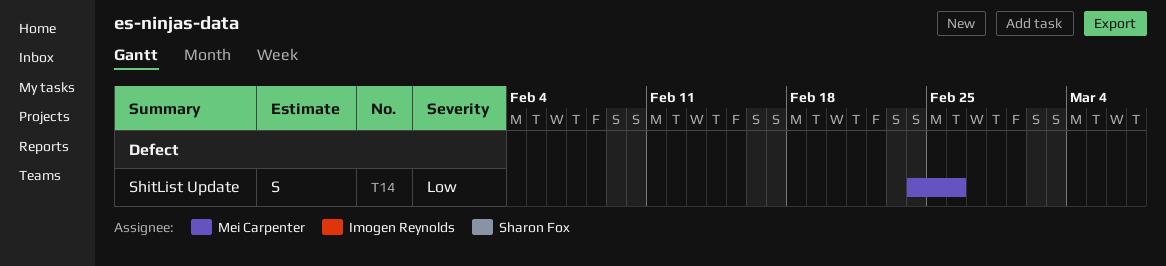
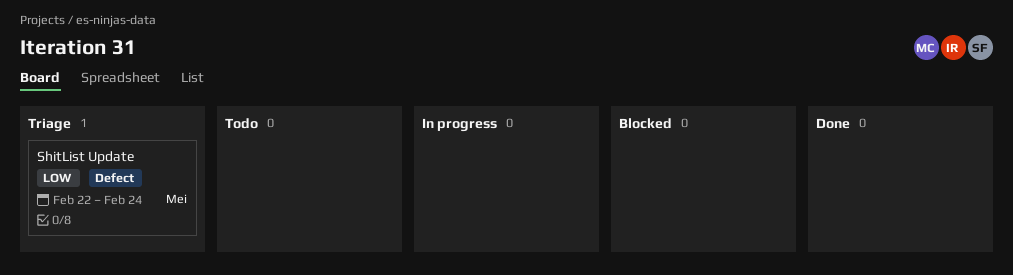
ShitList Update, start: Feb 24 -> Feb 22
ShitList Update, due: Feb 26 -> Feb 24

